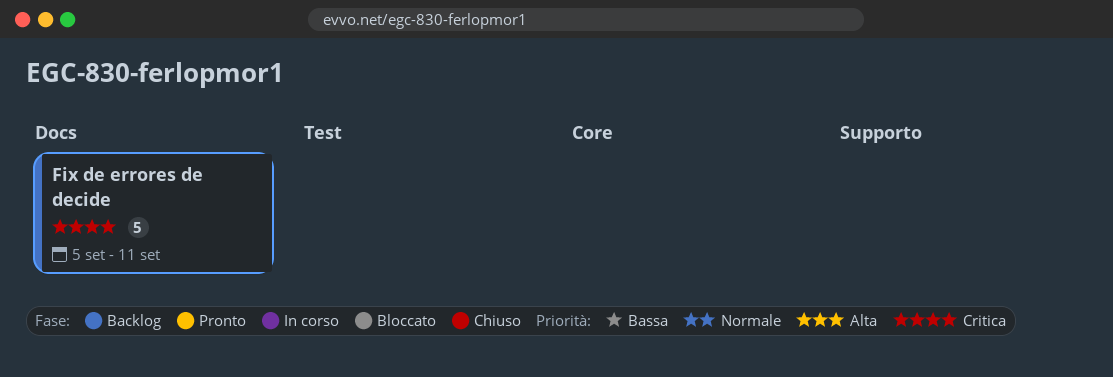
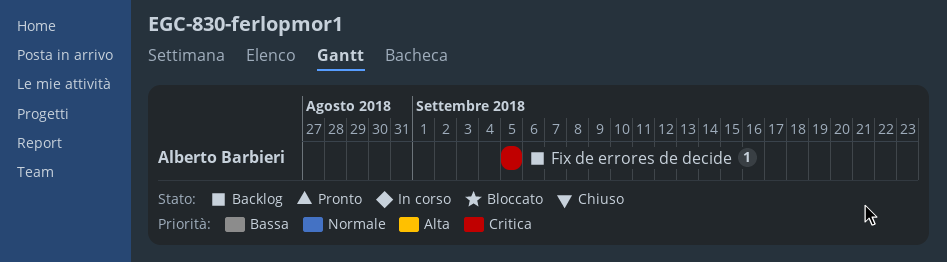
Fix de errores de decide, estimate: 5 -> 1
Fix de errores de decide, due: Sep 11 -> Sep 5

